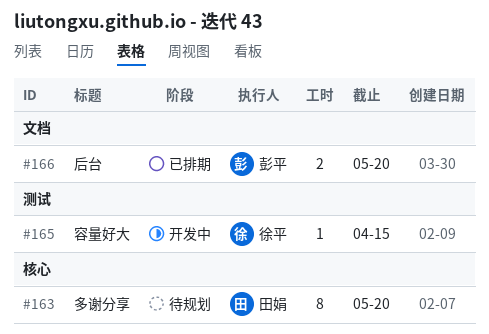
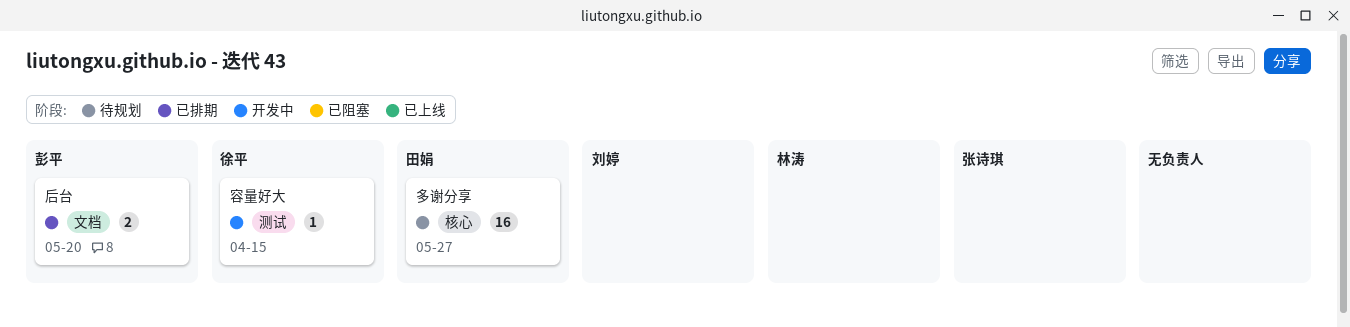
多谢分享, estimate: 8 -> 16
多谢分享, due: May 20 -> May 27

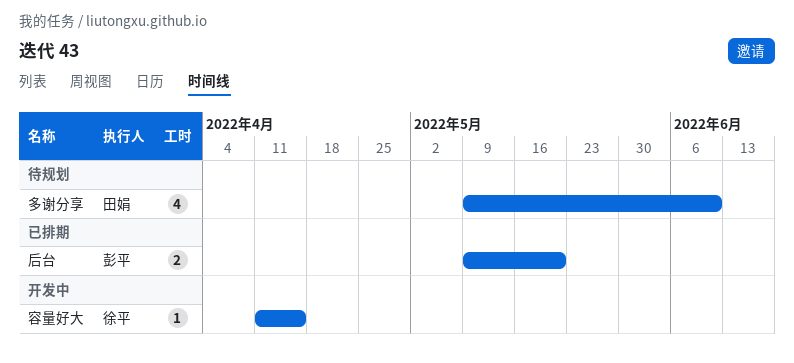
多谢分享, estimate: 16 -> 4
多谢分享, due: May 27 -> Jun 10

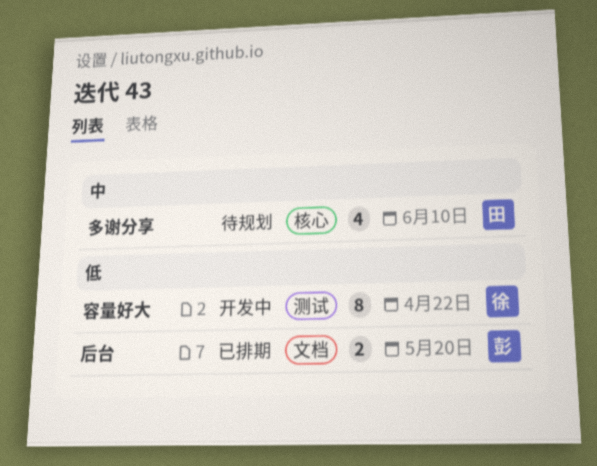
容量好大, estimate: 1 -> 8
容量好大, due: Apr 15 -> Apr 22

